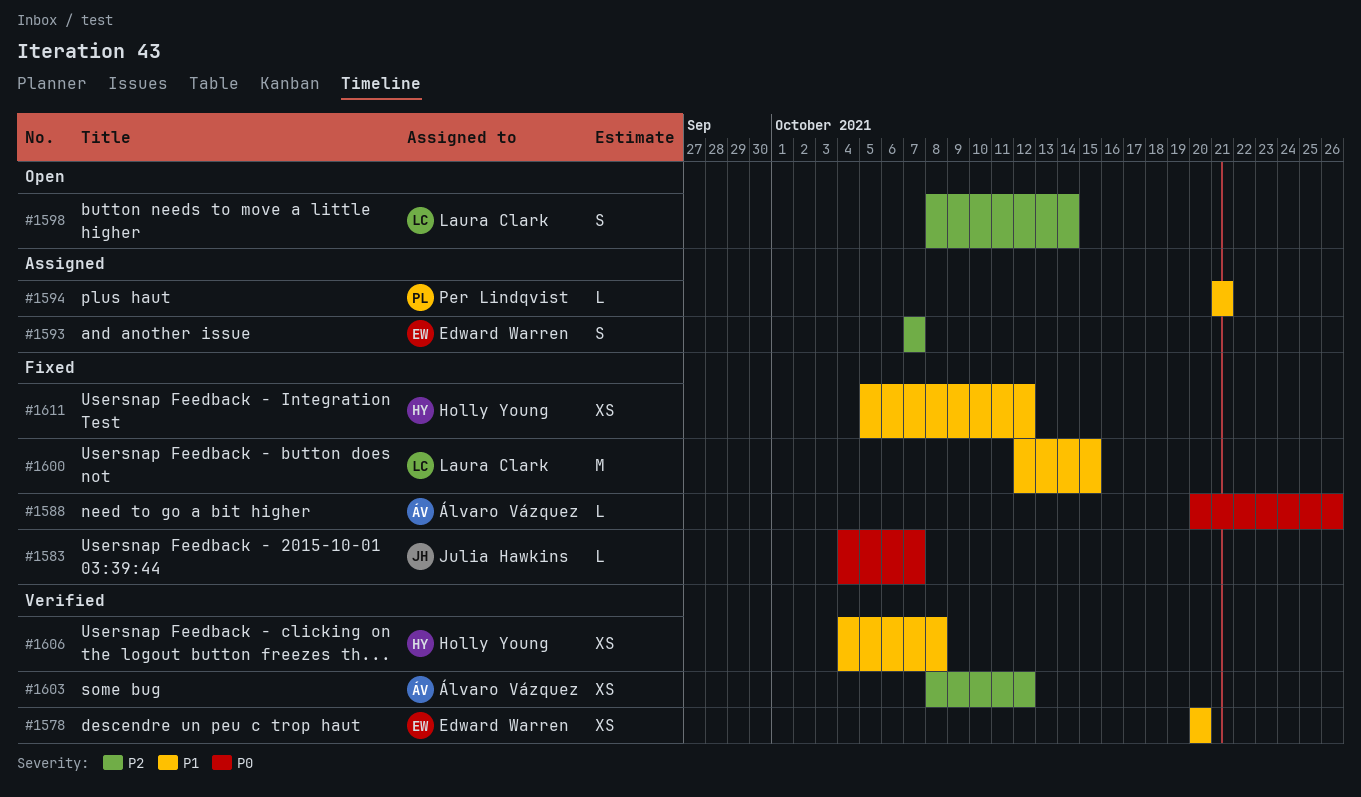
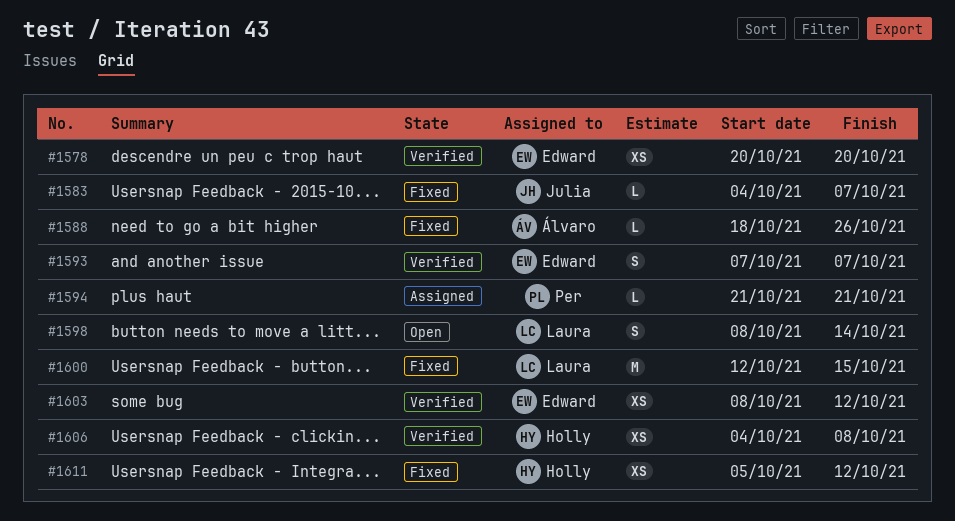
#1588, start: Oct 20 -> Oct 18
#1593, status: Assigned -> Verified
#1603, owner: Álvaro Vázquez -> Edward Warren

